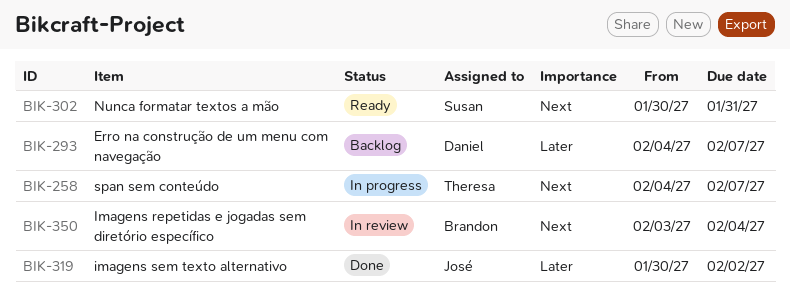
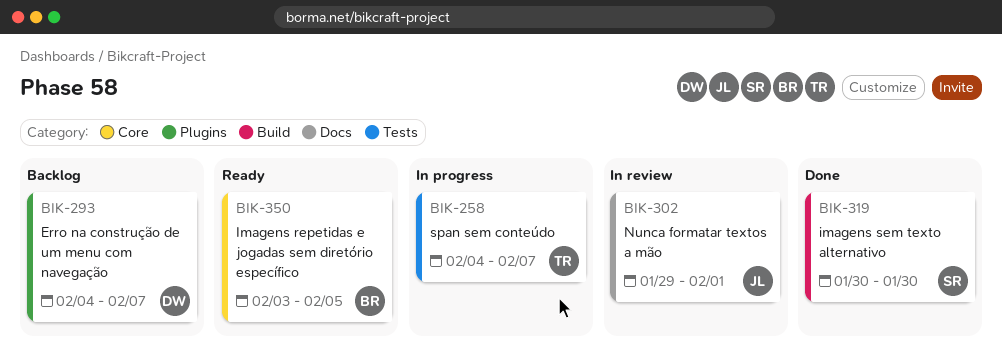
BIK-302, status: Ready -> In review
BIK-302, owner: Susan -> José
BIK-302, start: Jan 30 -> Jan 29
BIK-302, due: Jan 31 -> Feb 1
BIK-319, owner: José -> Susan
BIK-319, due: Feb 2 -> Jan 30
BIK-350, status: In review -> Ready
BIK-350, due: Feb 4 -> Feb 5

